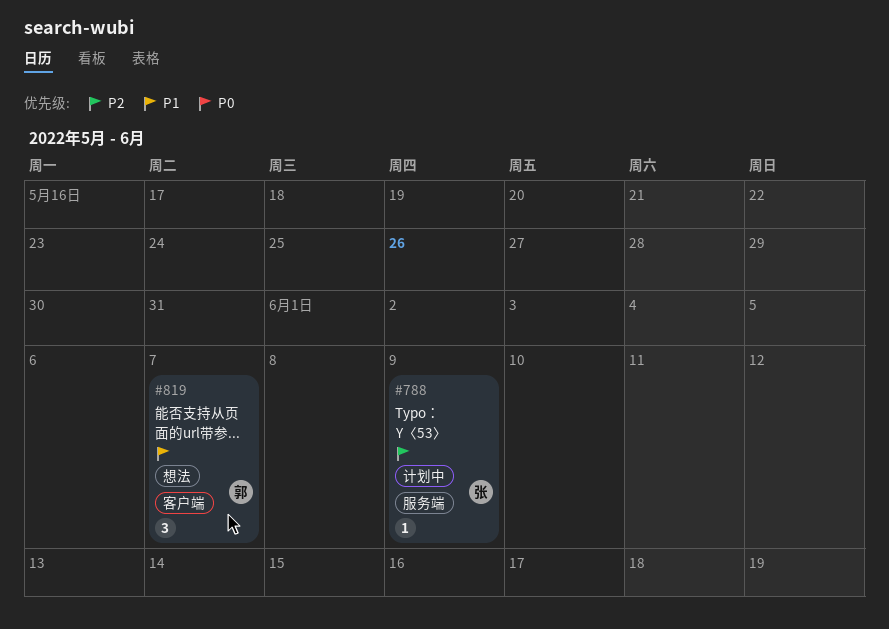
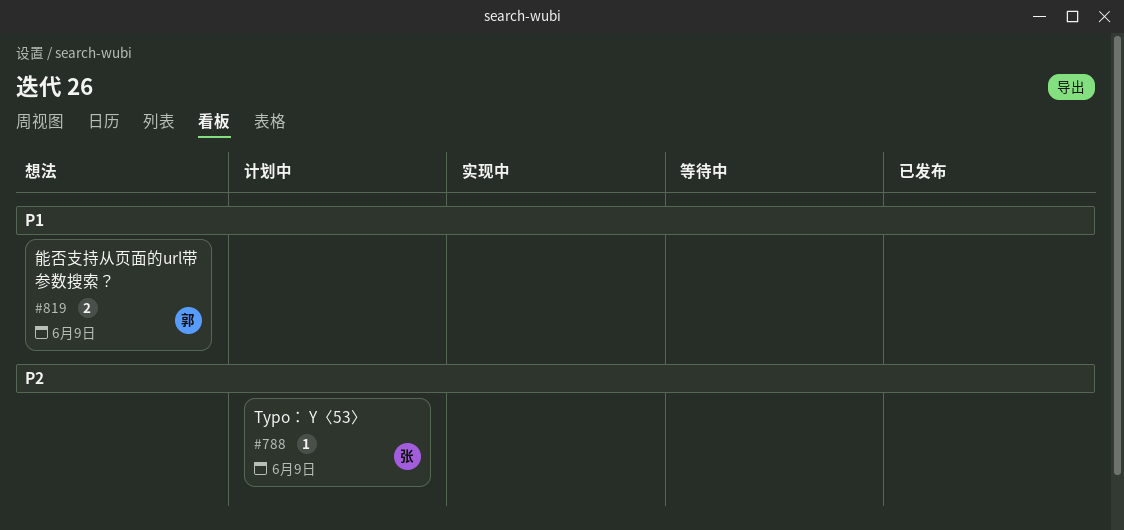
#819, estimate: 3 -> 2
#819, due: Jun 7 -> Jun 9

